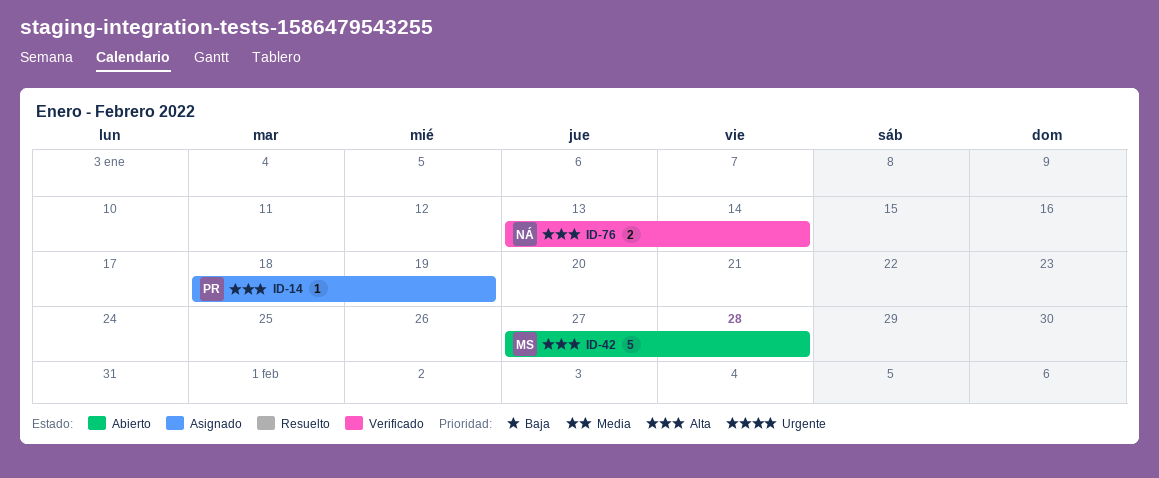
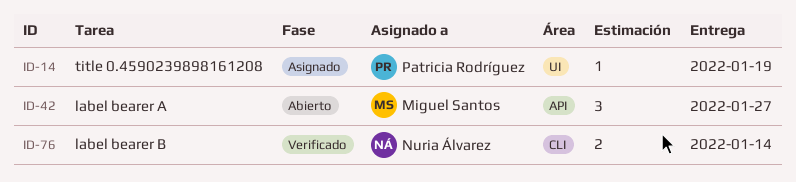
ID-42, estimate: 5 -> 3
ID-42, due: Jan 28 -> Jan 27

